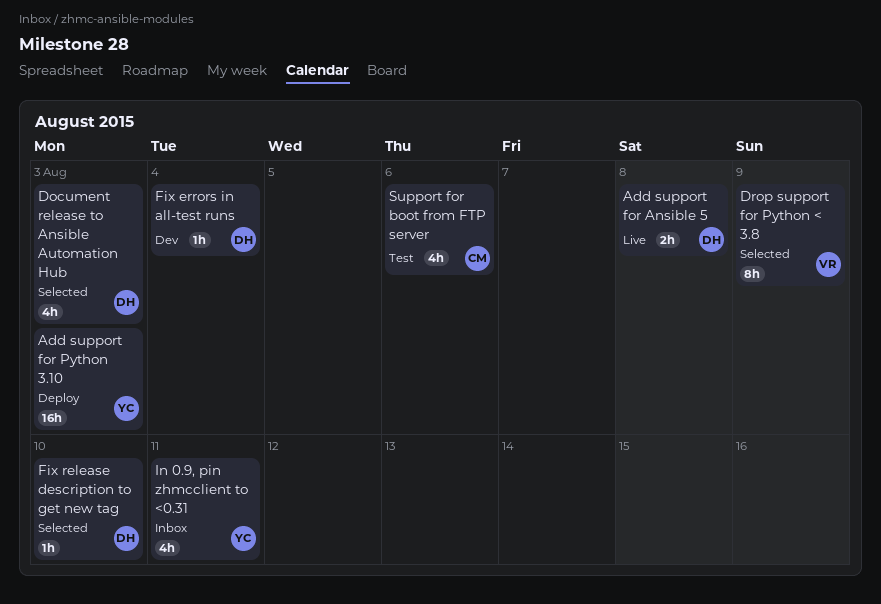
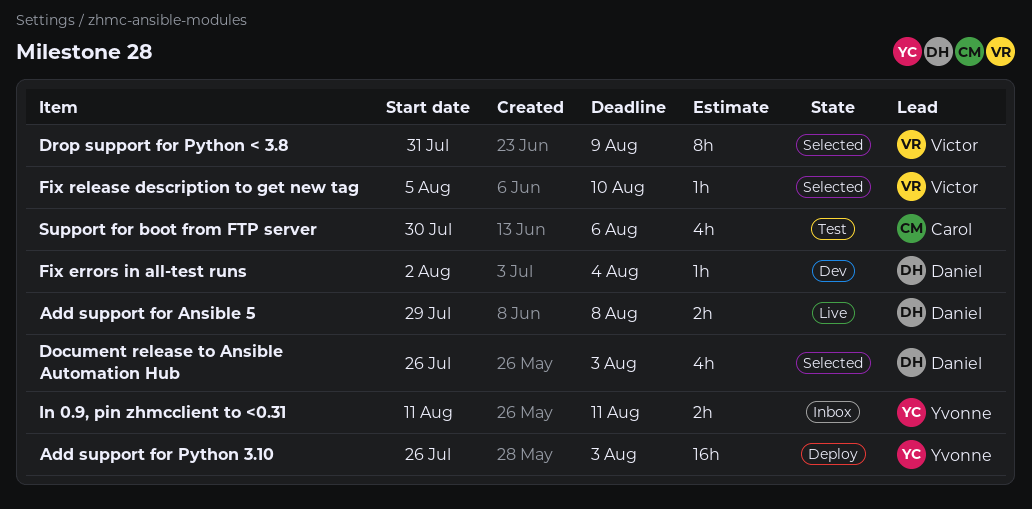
Fix release description to get new tag, owner: Daniel -> Victor
In 0.9, pin zhmcclient to <0.31, estimate: 4h -> 2h

